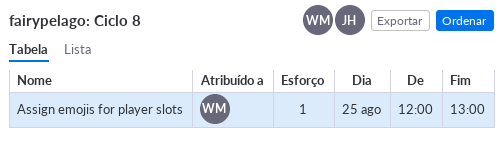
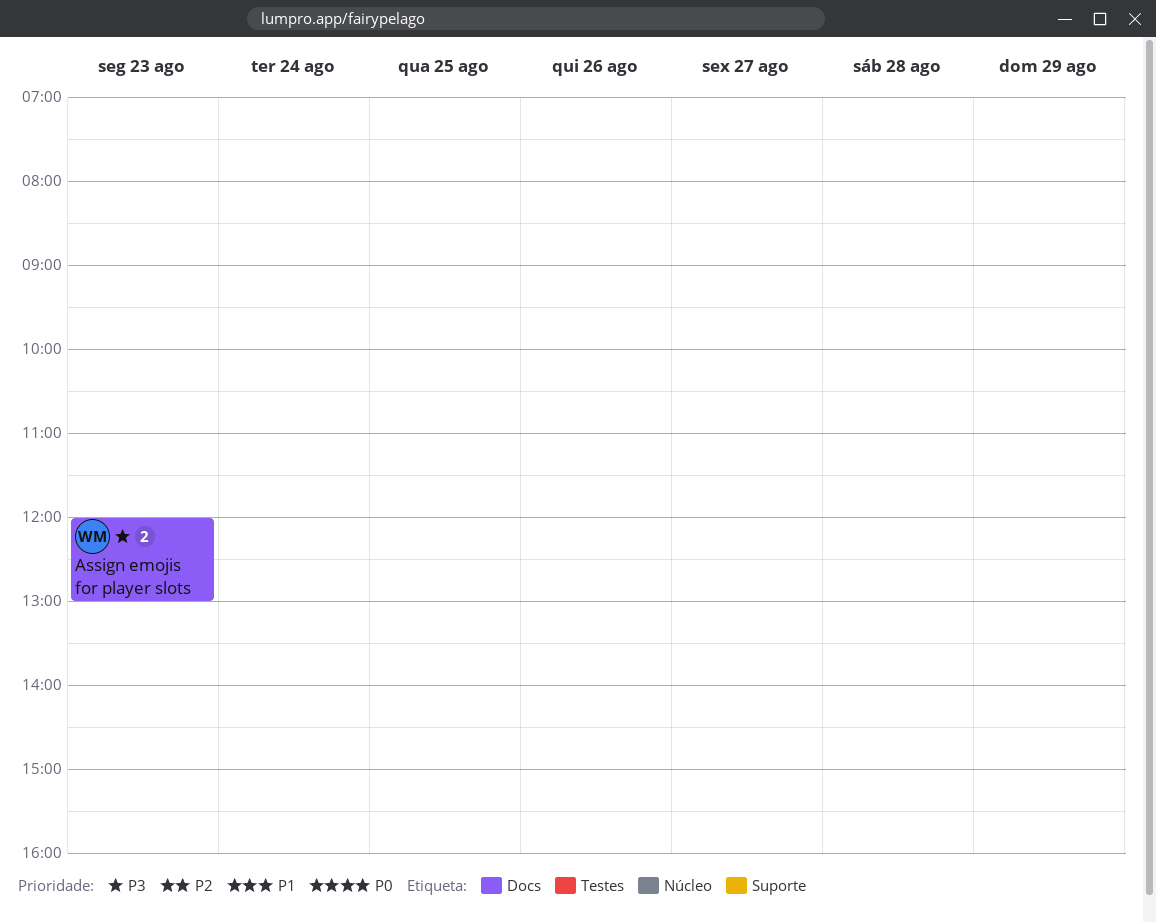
Assign emojis for player slots, estimate: 1 -> 2
Assign emojis for player slots, day: Aug 25 -> Aug 23

